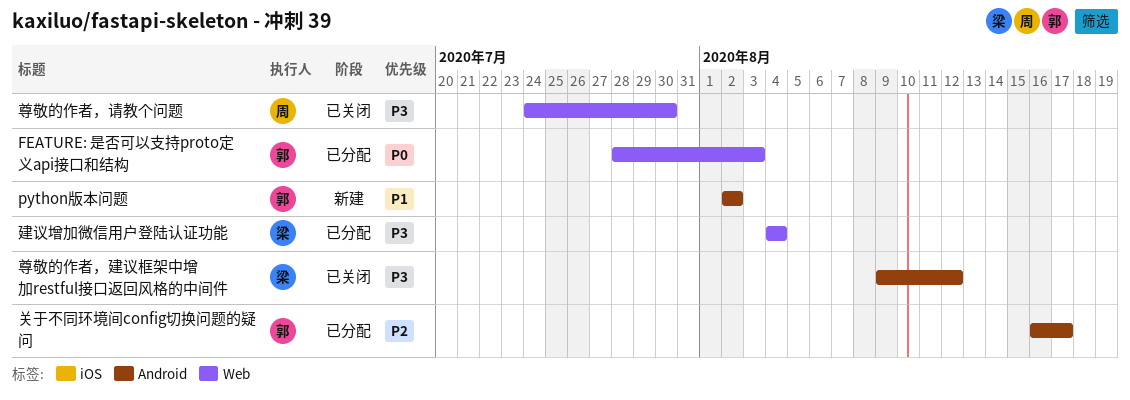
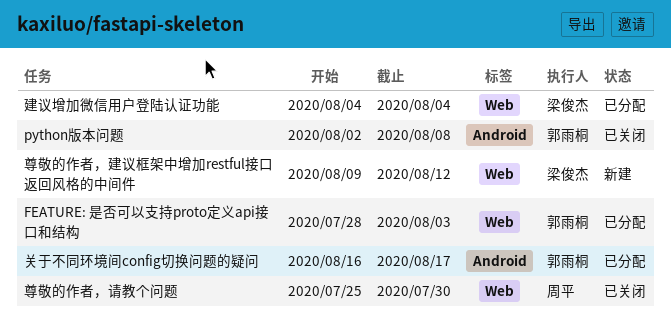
python版本问题, status: 新建 -> 已关闭
python版本问题, due: Aug 2 -> Aug 8
尊敬的作者，建议框架中增加restful接口返回风格的中间件, status: 已关闭 -> 新建
尊敬的作者，建议框架中增加restful接口返回风格的中间件, label: Android -> Web
尊敬的作者，请教个问题, start: Jul 24 -> Jul 25

